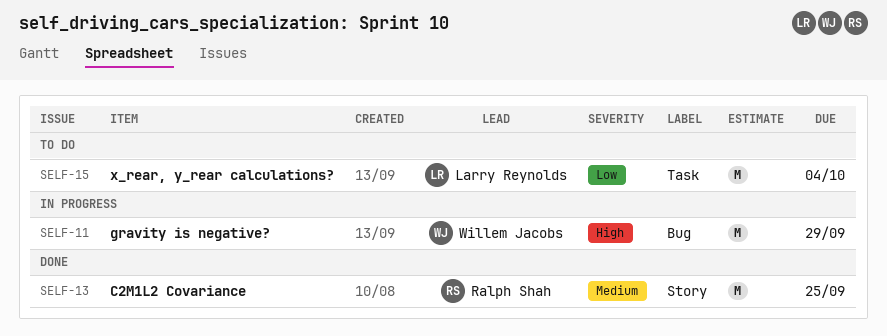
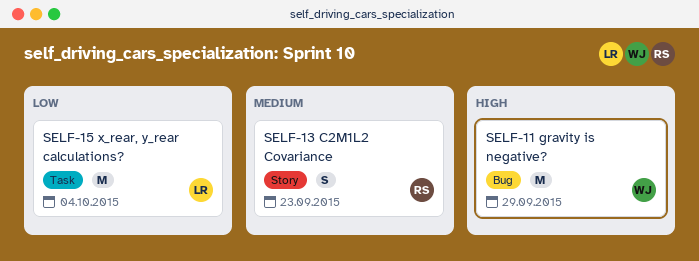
SELF-13, estimate: M -> S
SELF-13, due: Sep 25 -> Sep 23

